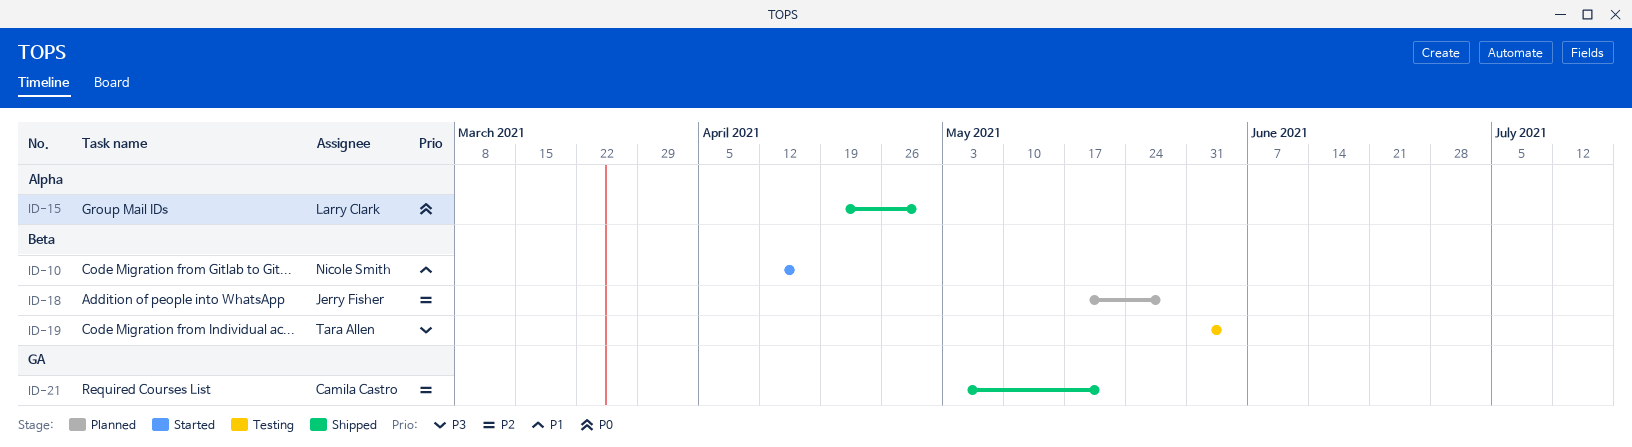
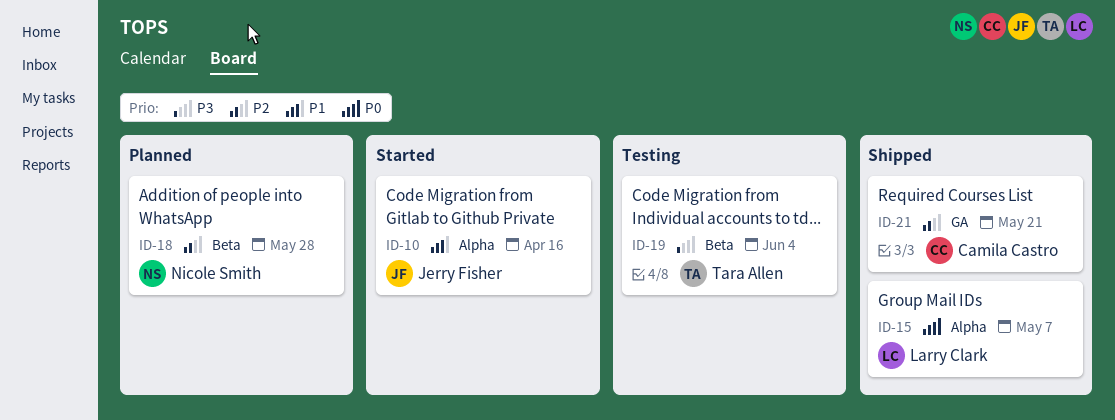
ID-10, owner: Nicole Smith -> Jerry Fisher
ID-10, label: Beta -> Alpha
ID-15, due: Apr 30 -> May 7
ID-18, owner: Jerry Fisher -> Nicole Smith

